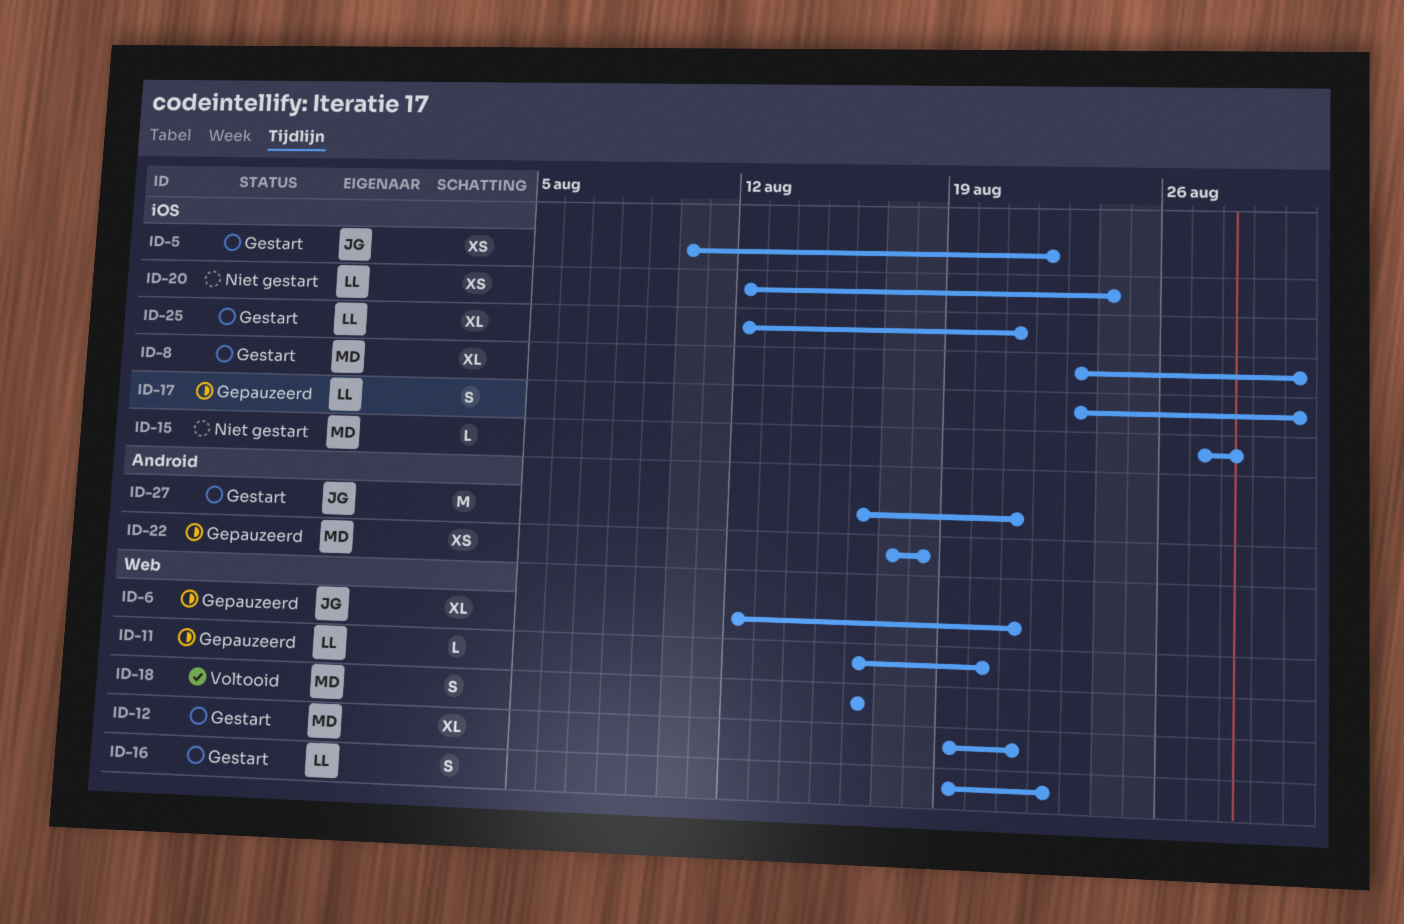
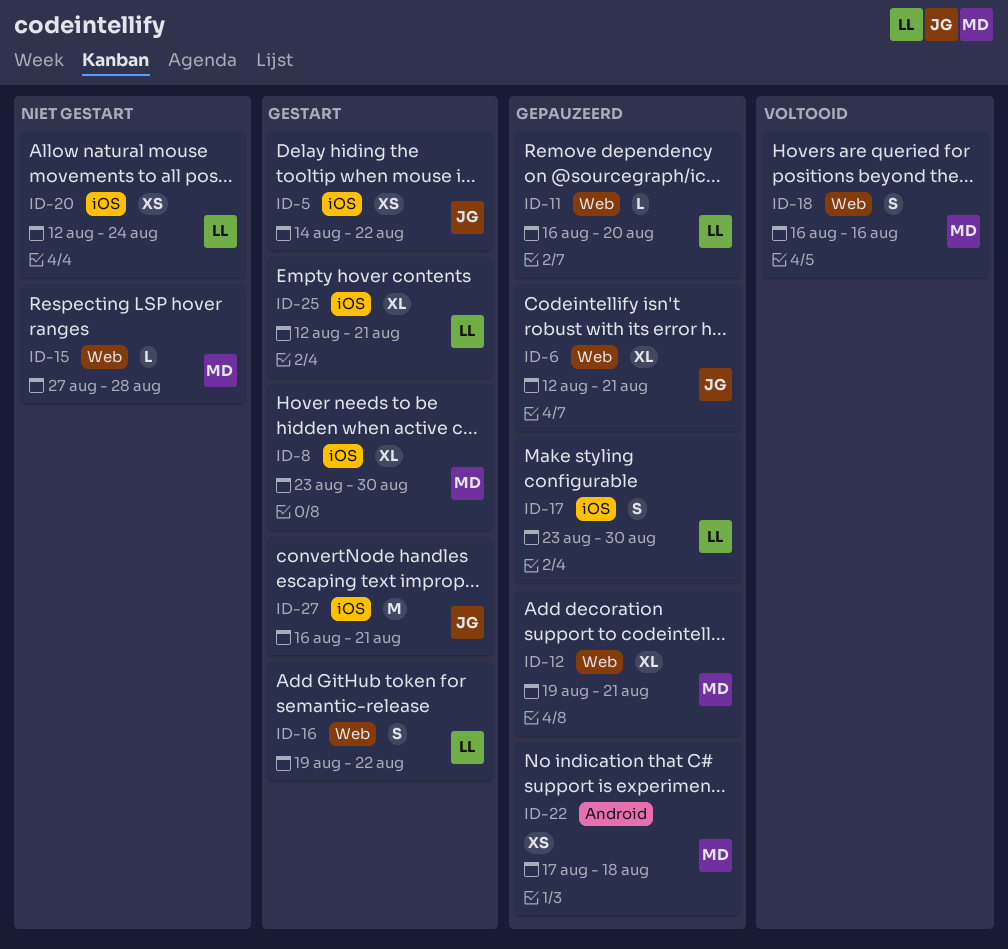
ID-5, start: Aug 10 -> Aug 14
ID-12, status: Gestart -> Gepauzeerd
ID-15, label: iOS -> Web
ID-27, label: Android -> iOS

